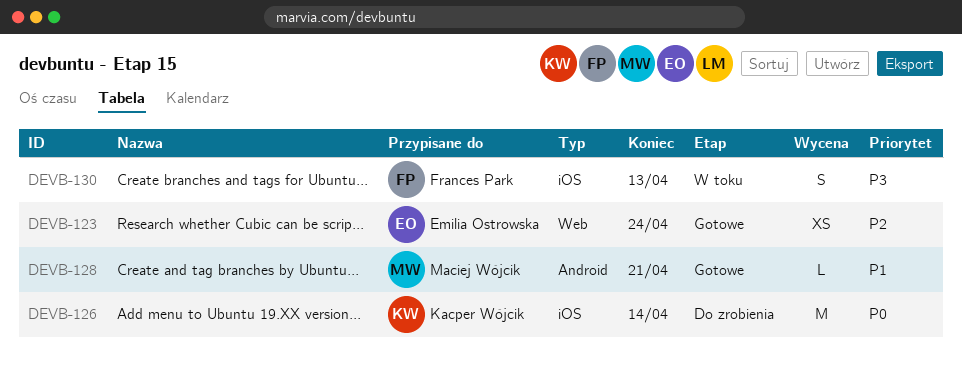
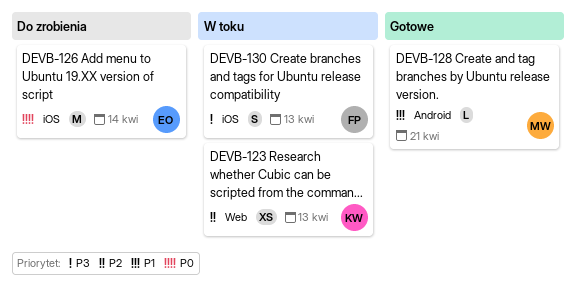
DEVB-123, status: Gotowe -> W toku
DEVB-123, owner: Emilia Ostrowska -> Kacper Wójcik
DEVB-123, due: Apr 24 -> Apr 13
DEVB-126, owner: Kacper Wójcik -> Emilia Ostrowska

